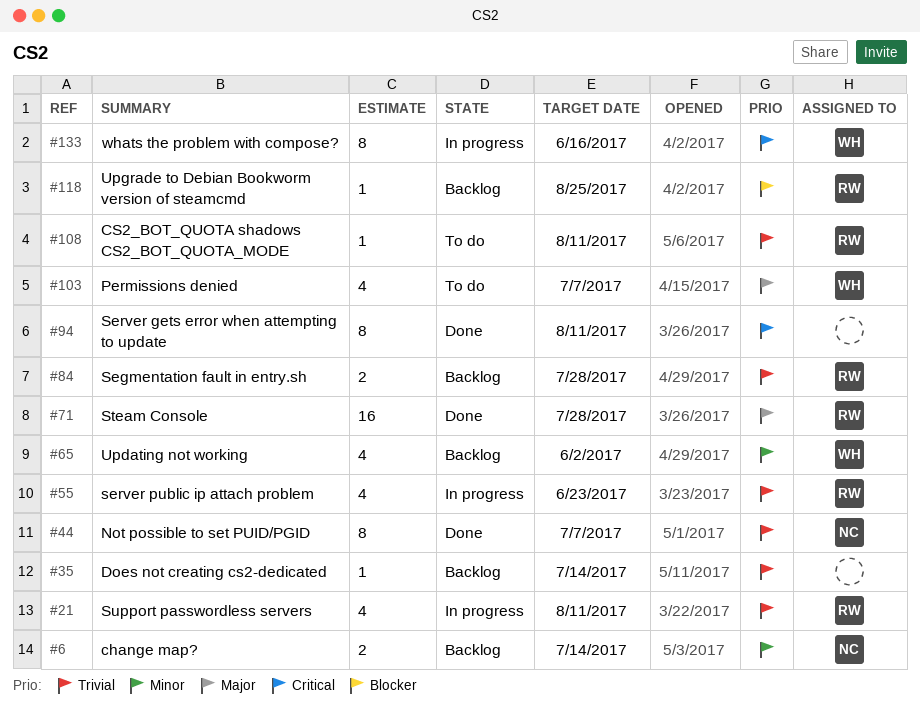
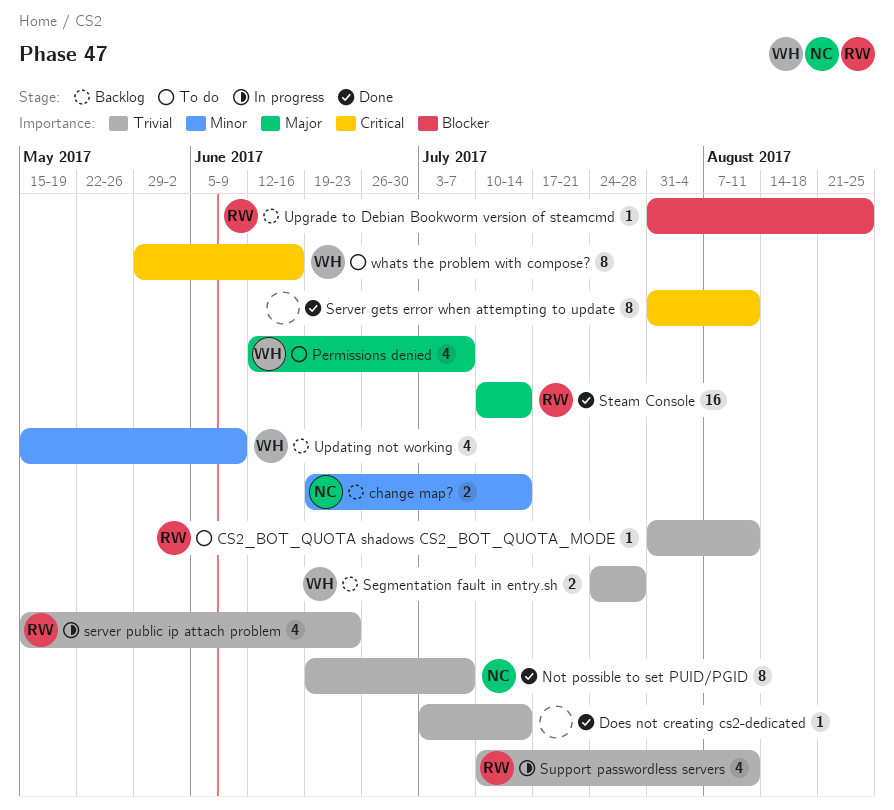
Does not creating cs2-dedicated, status: Backlog -> Done
Segmentation fault in entry.sh, owner: RW -> WH
Steam Console, due: Jul 28 -> Jul 14
Updating not working, due: Jun 2 -> Jun 9
whats the problem with compose?, status: In progress -> To do

